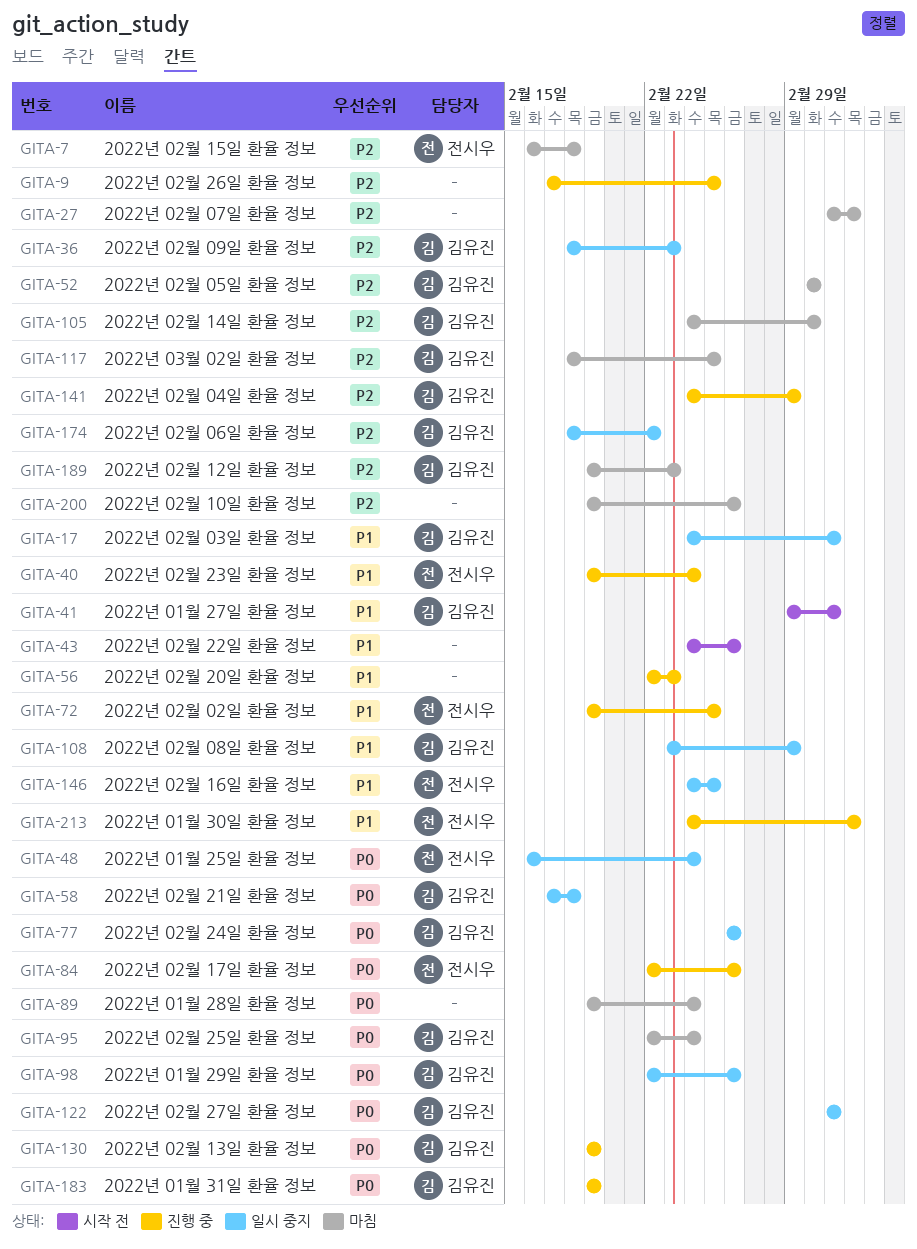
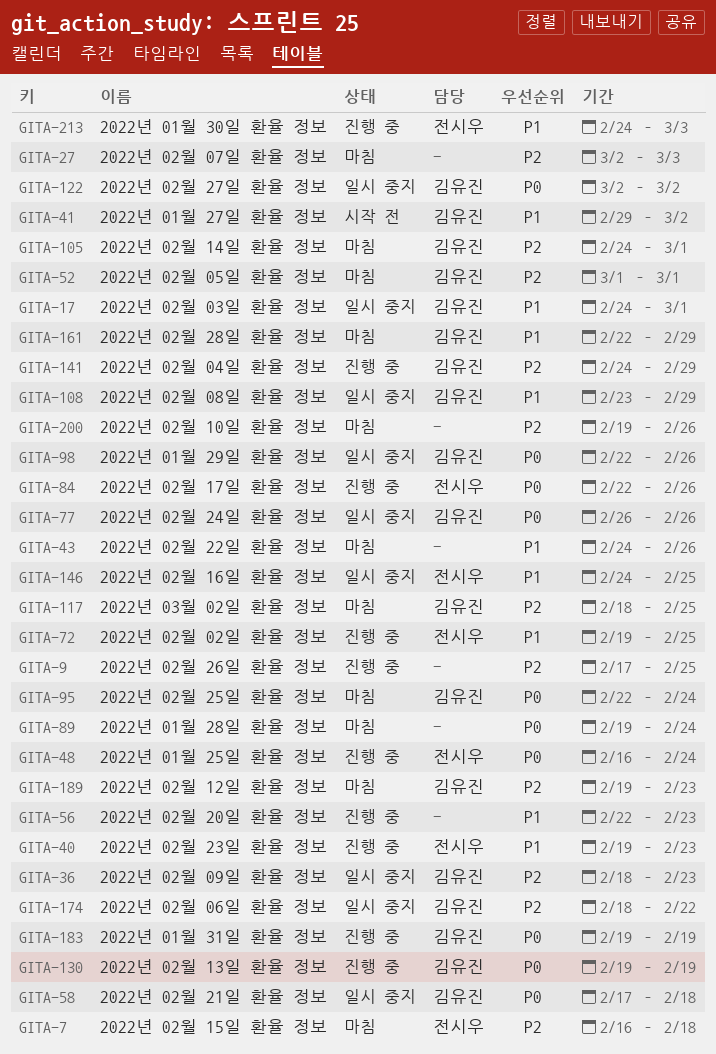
GITA-17, due: Mar 2 -> Mar 1
GITA-40, due: Feb 24 -> Feb 23
GITA-43, status: 시작 전 -> 마침
GITA-48, status: 일시 중지 -> 진행 중
GITA-161: none -> present

